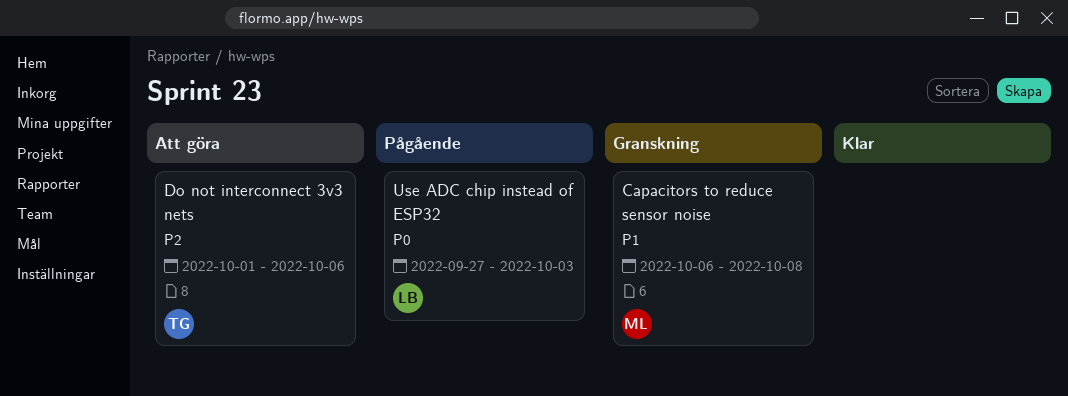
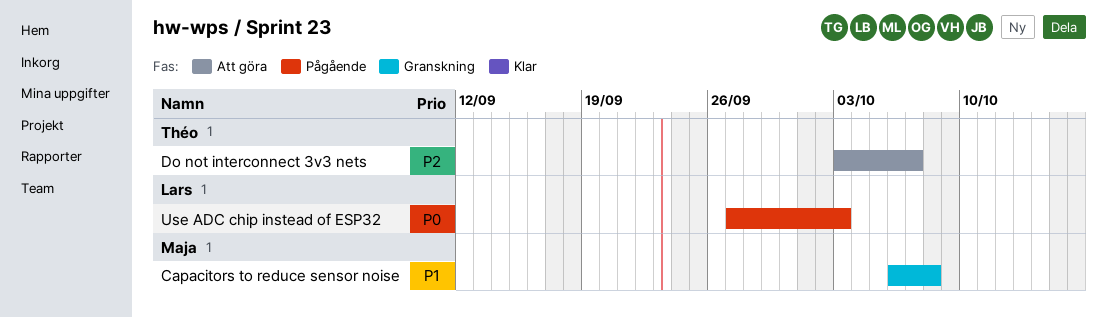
Do not interconnect 3v3 nets, start: Oct 1 -> Oct 3
Do not interconnect 3v3 nets, due: Oct 6 -> Oct 7

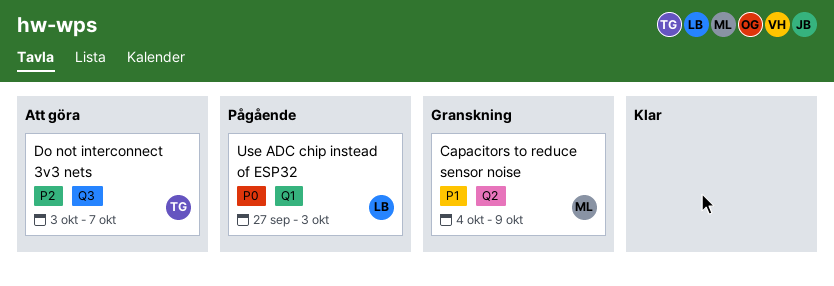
Capacitors to reduce sensor noise, start: Oct 6 -> Oct 4
Capacitors to reduce sensor noise, due: Oct 8 -> Oct 9

